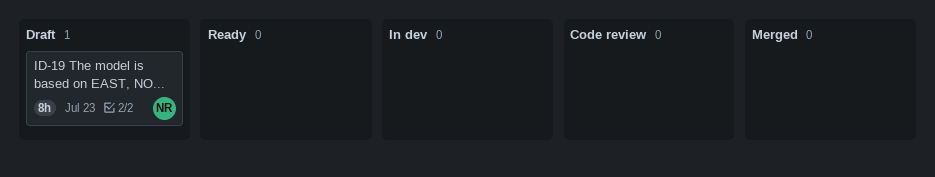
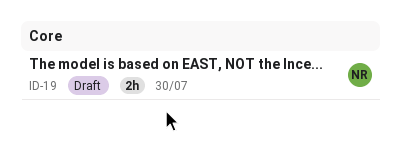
ID-19, estimate: 8h -> 2h
ID-19, due: Jul 23 -> Jul 30

